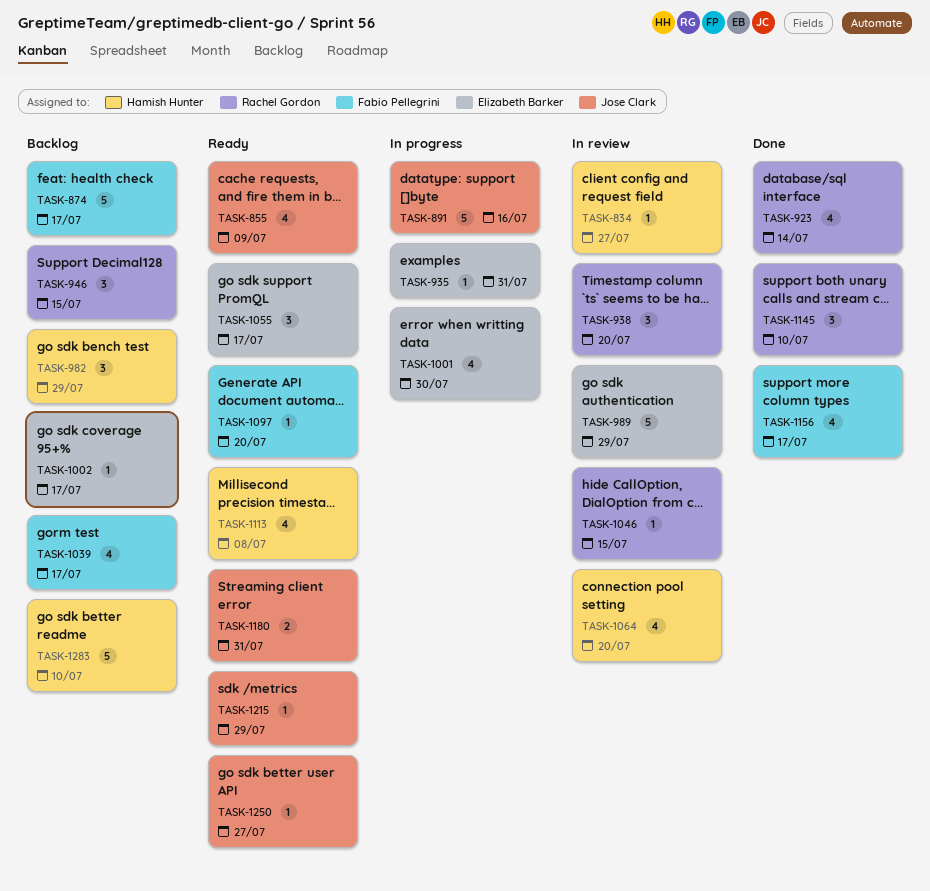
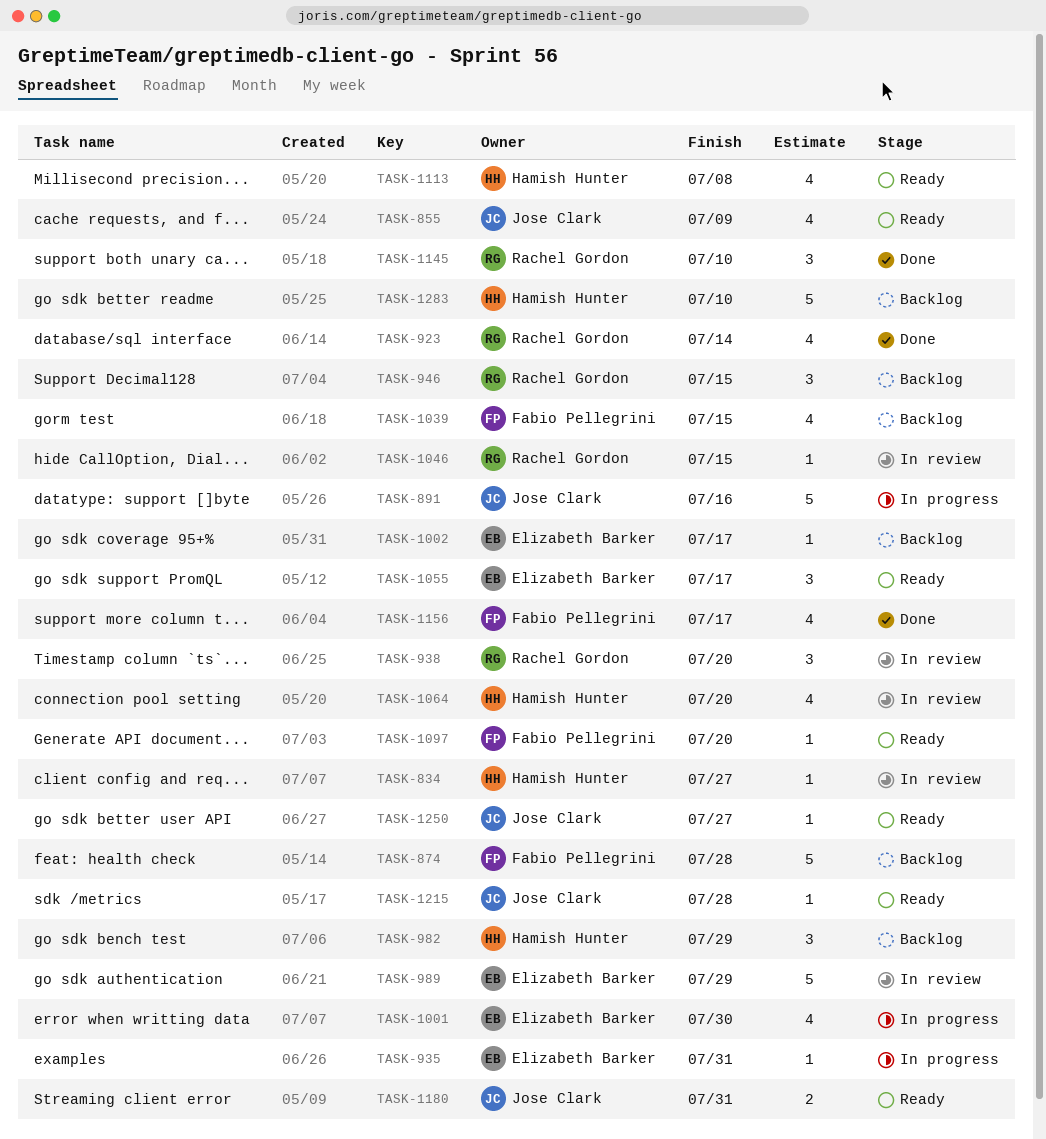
TASK-874, due: Jul 17 -> Jul 28
TASK-1039, due: Jul 17 -> Jul 15
TASK-1215, due: Jul 29 -> Jul 28

